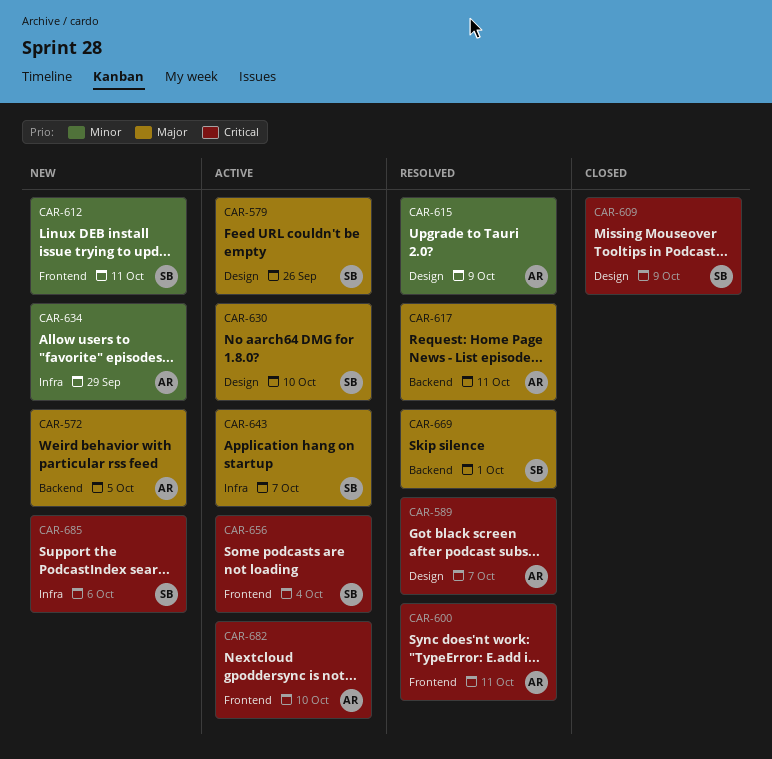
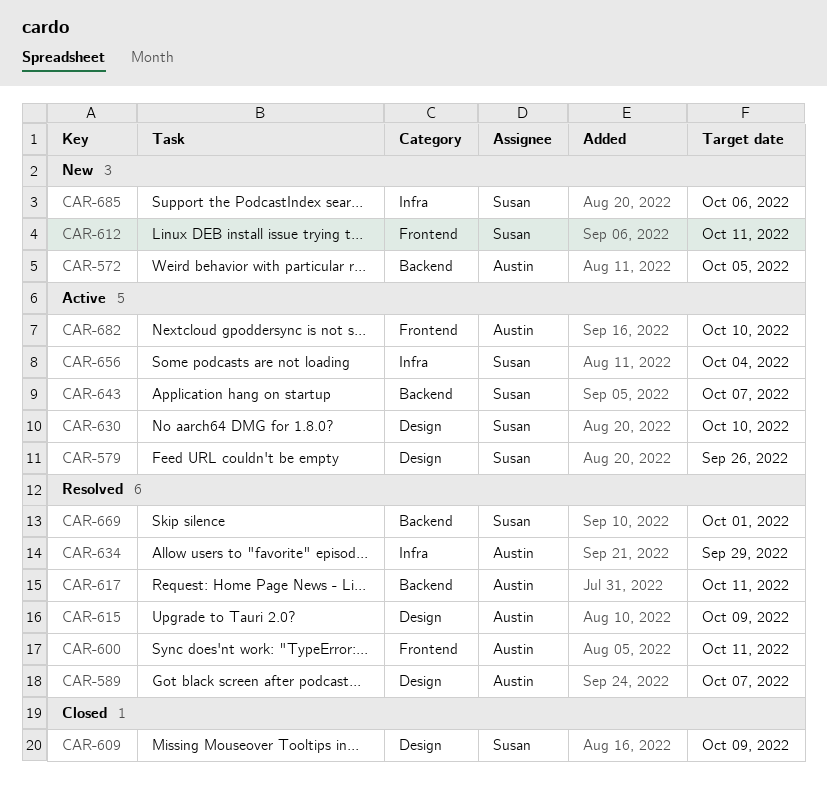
CAR-634, status: New -> Resolved
CAR-643, label: Infra -> Backend
CAR-656, label: Frontend -> Infra

